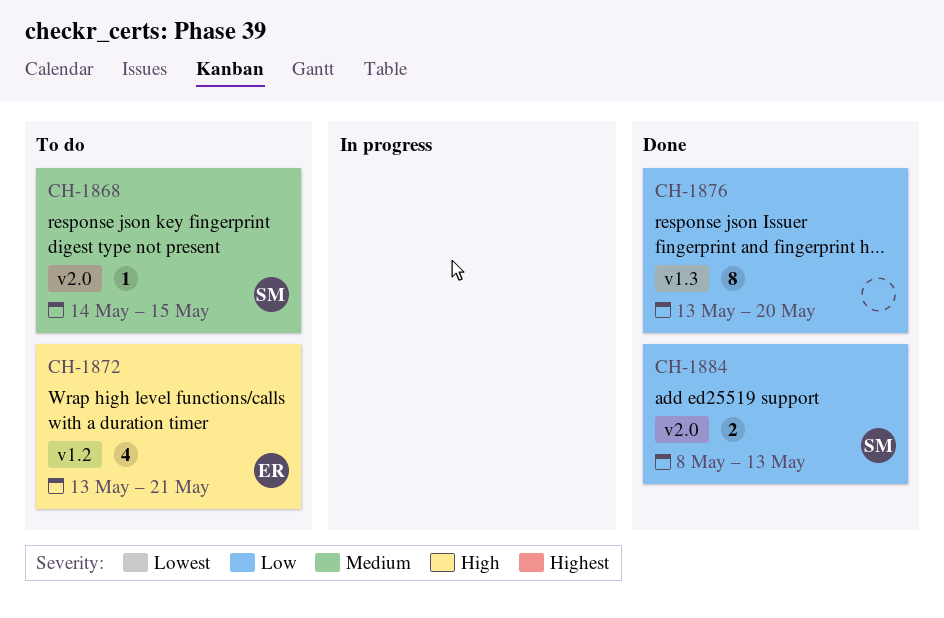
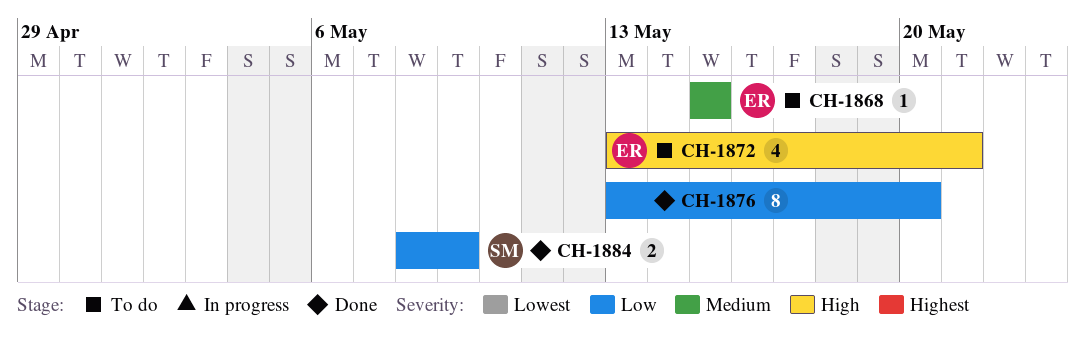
CH-1868, owner: SM -> ER
CH-1868, start: May 14 -> May 15
CH-1884, due: May 13 -> May 9

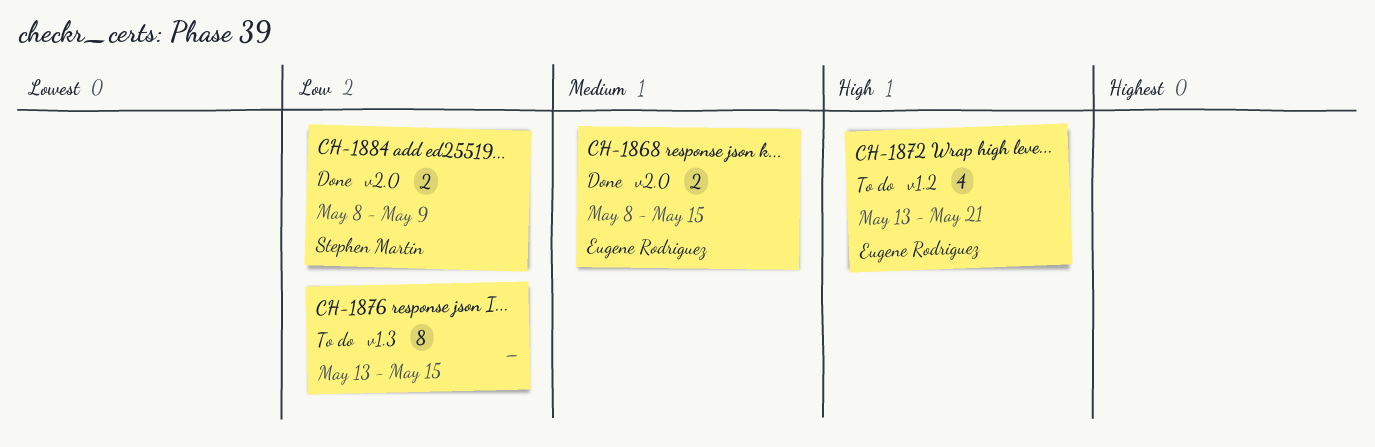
CH-1868, status: To do -> Done
CH-1868, estimate: 1 -> 2
CH-1868, start: May 15 -> May 8
CH-1876, status: Done -> To do
CH-1876, due: May 20 -> May 15

